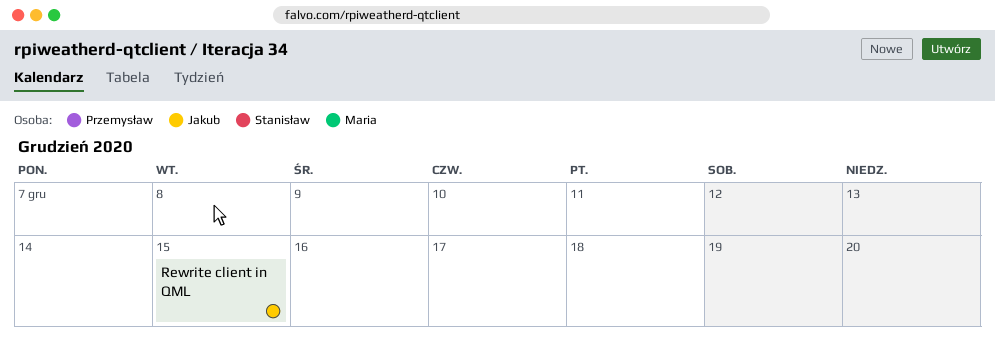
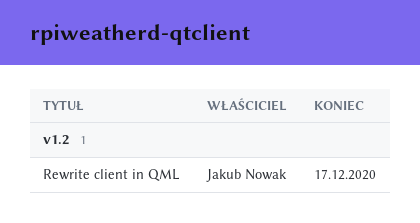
Rewrite client in QML, due: Dec 15 -> Dec 17

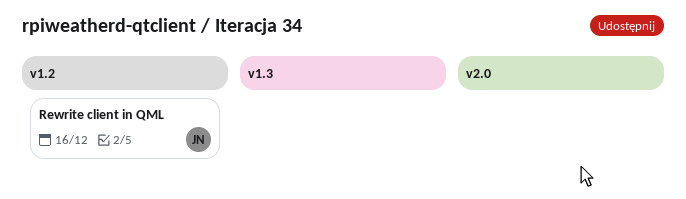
Rewrite client in QML, due: Dec 17 -> Dec 16

